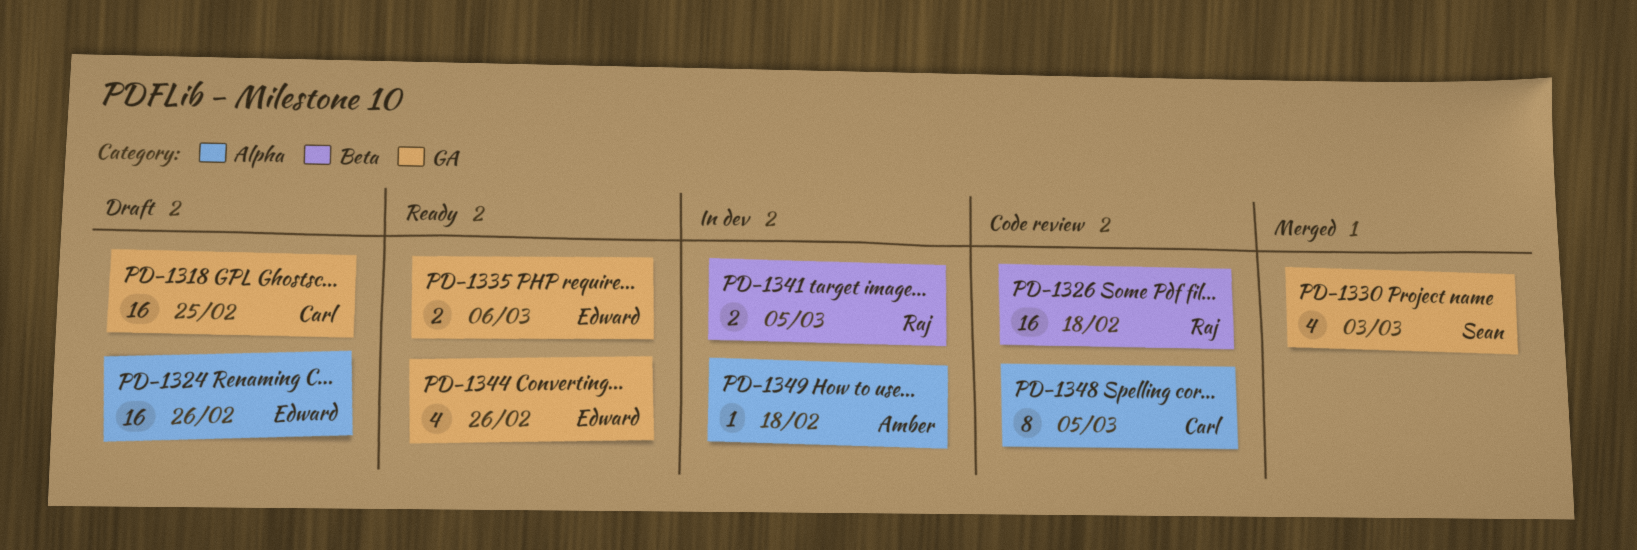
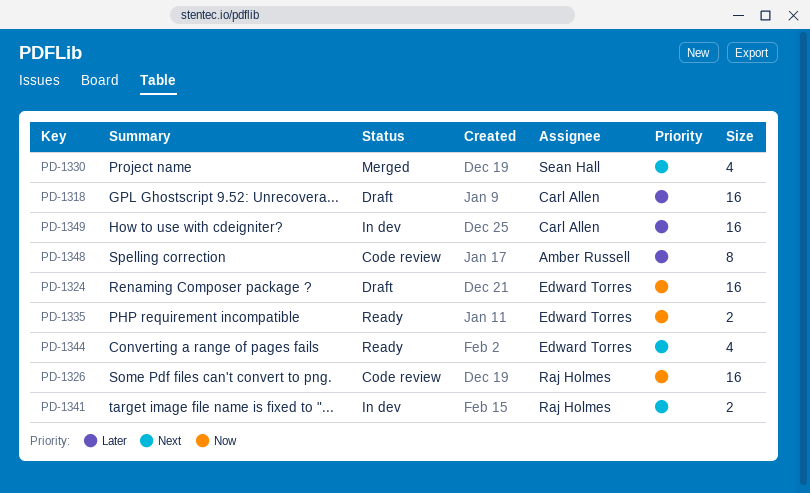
PD-1348, owner: Carl Allen -> Amber Russell
PD-1349, owner: Amber Russell -> Carl Allen
PD-1349, estimate: 1 -> 16

